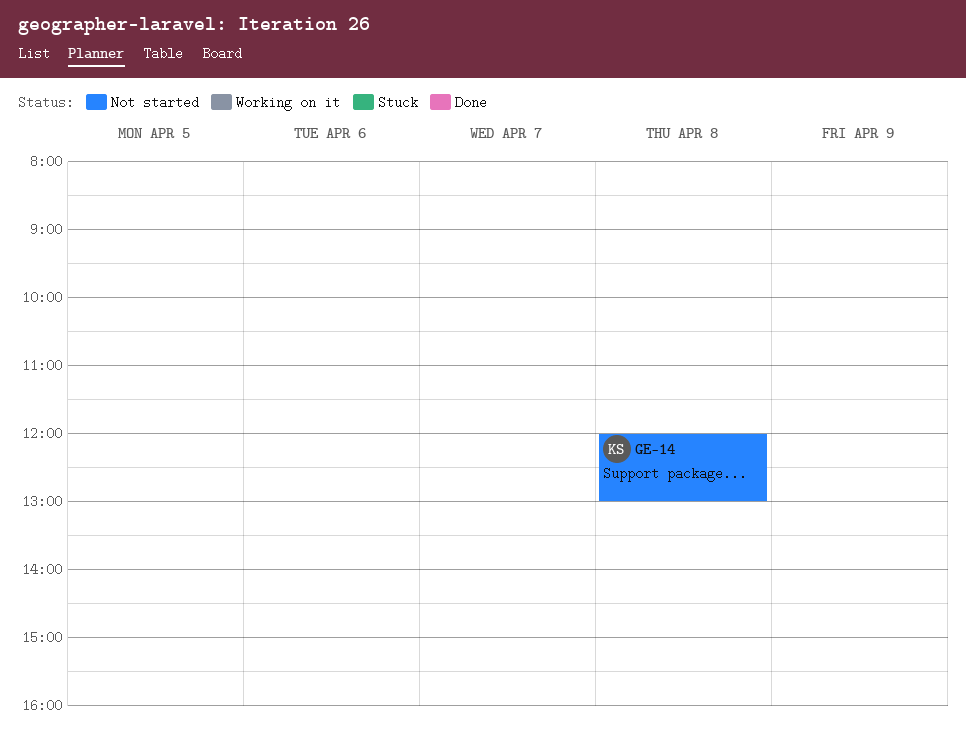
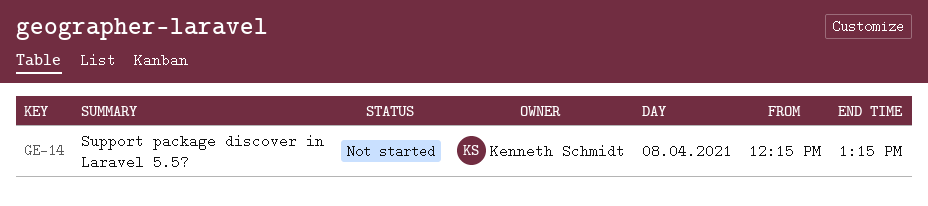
GE-14, begins: 12:00 -> 12:15
GE-14, ends: 13:00 -> 13:15

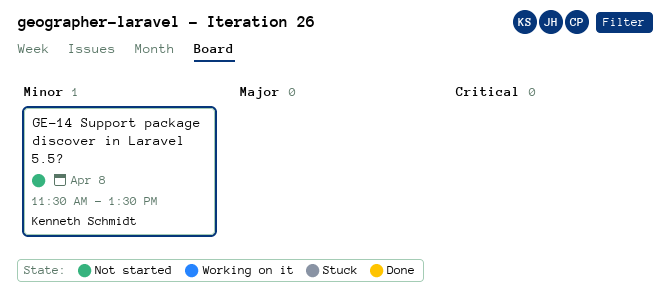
GE-14, begins: 12:15 -> 11:30
GE-14, ends: 13:15 -> 13:30

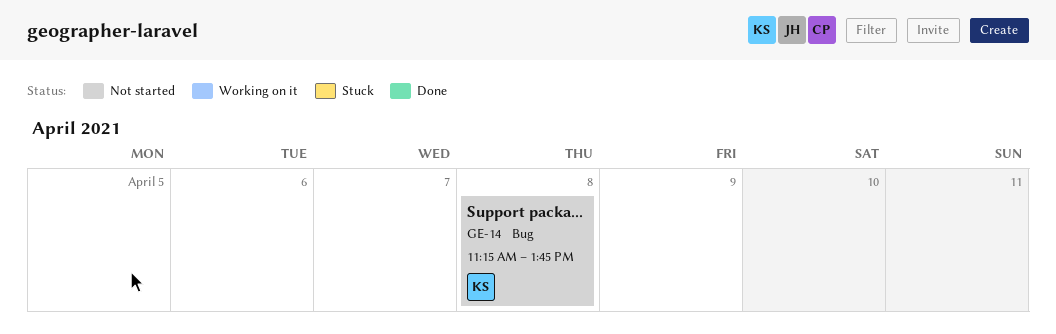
GE-14, begins: 11:30 -> 11:15
GE-14, ends: 13:30 -> 13:45

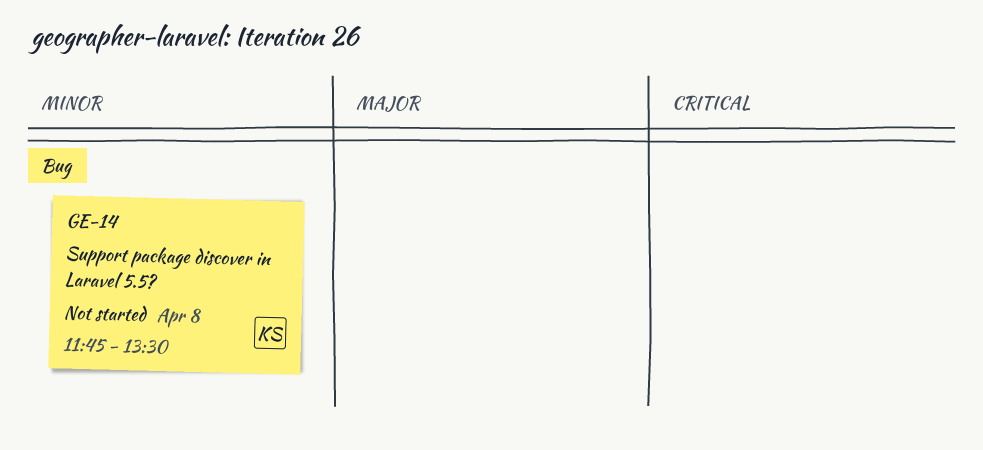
GE-14, begins: 11:15 -> 11:45
GE-14, ends: 13:45 -> 13:30

